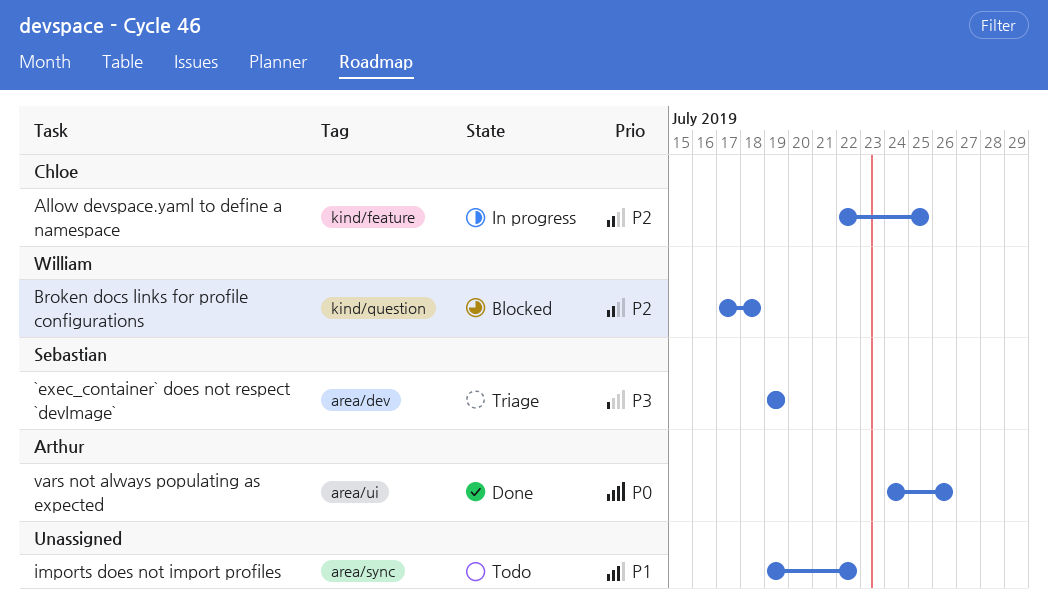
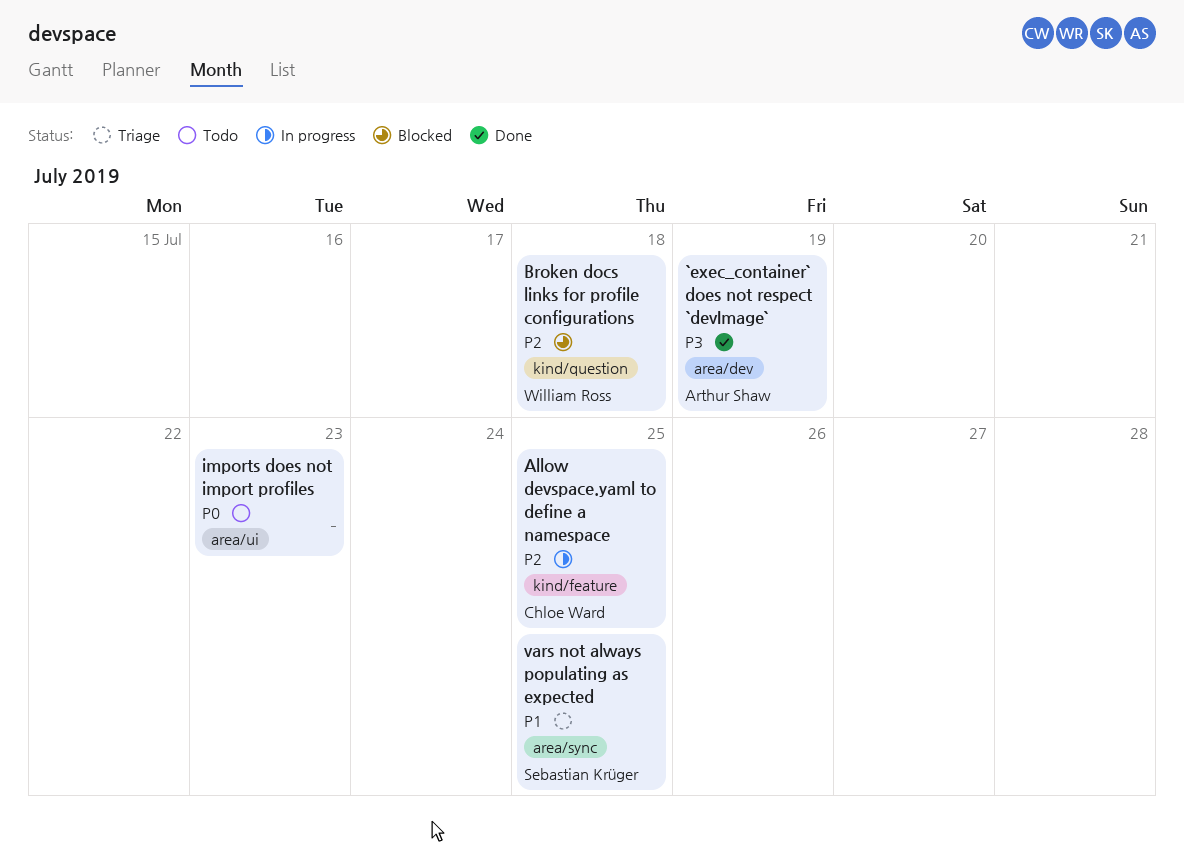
`exec_container` does not respect `devImage`, status: Triage -> Done
`exec_container` does not respect `devImage`, owner: Sebastian Krüger -> Arthur Shaw
imports does not import profiles, priority: P1 -> P0
imports does not import profiles, label: area/sync -> area/ui
imports does not import profiles, due: Jul 22 -> Jul 23
vars not always populating as expected, status: Done -> Triage
vars not always populating as expected, owner: Arthur Shaw -> Sebastian Krüger
vars not always populating as expected, priority: P0 -> P1
vars not always populating as expected, label: area/ui -> area/sync
vars not always populating as expected, due: Jul 26 -> Jul 25

